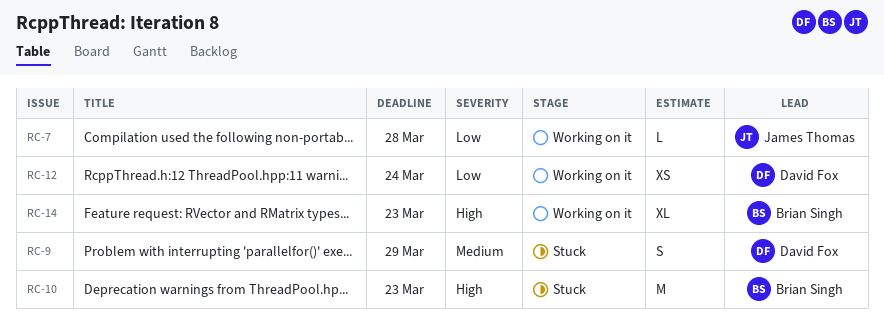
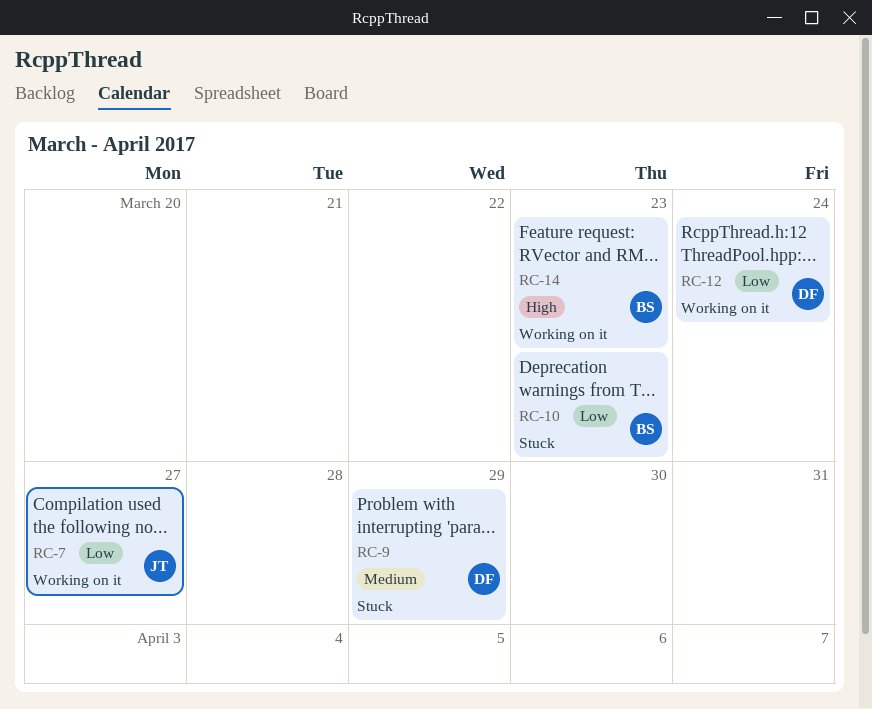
RC-7, due: Mar 28 -> Mar 27
RC-10, priority: High -> Low

